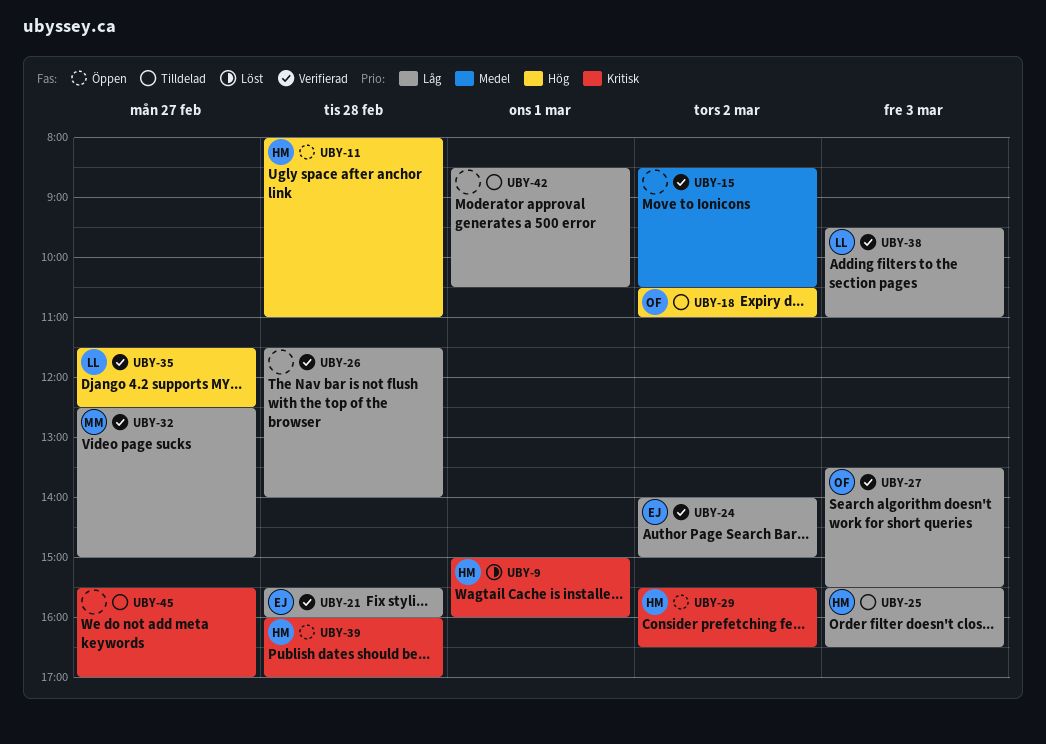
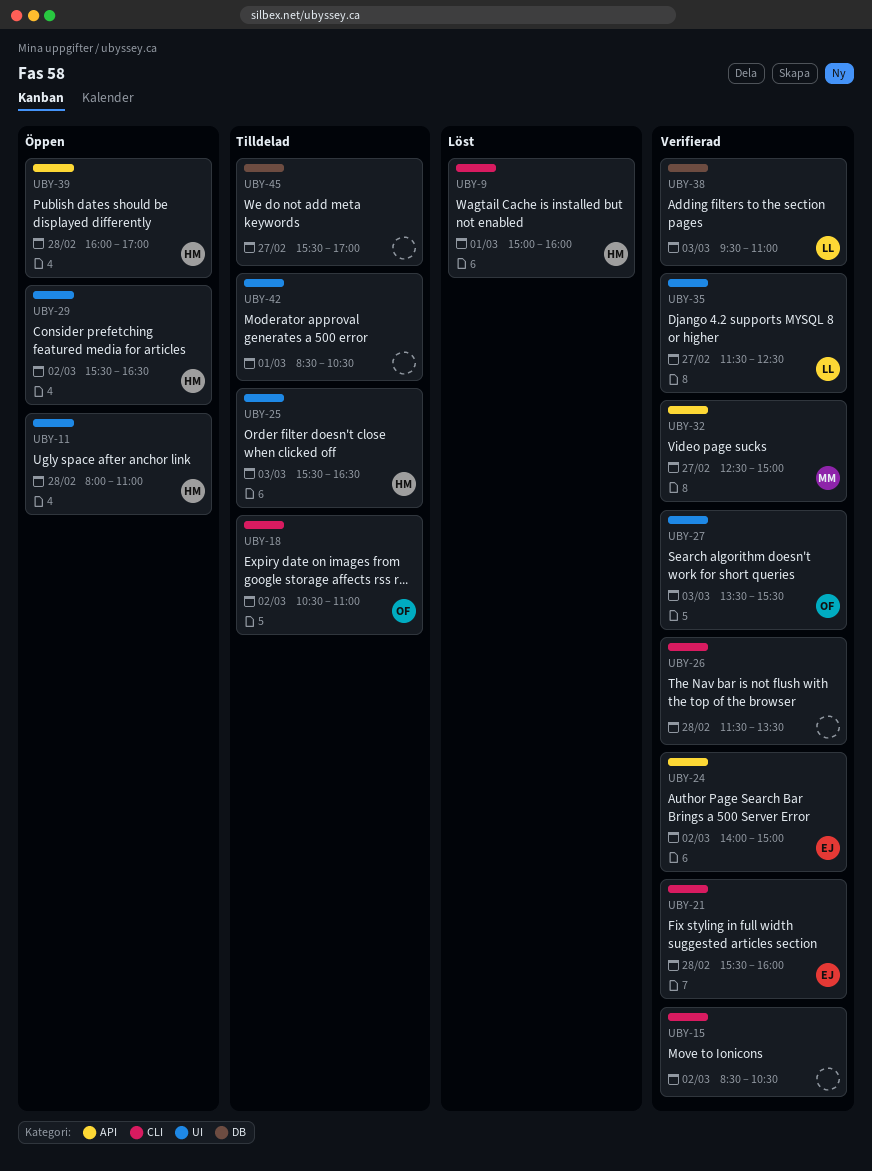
UBY-26, ends: 14:00 -> 13:30

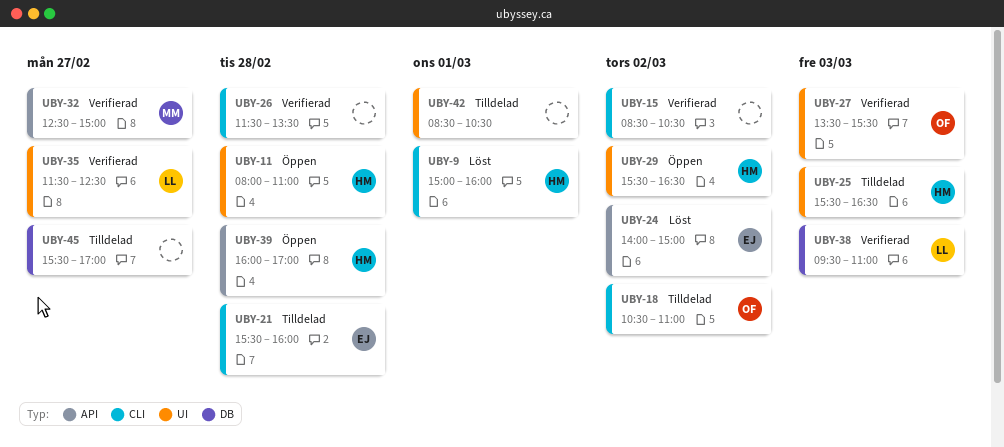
UBY-21, status: Verifierad -> Tilldelad
UBY-24, status: Verifierad -> Löst

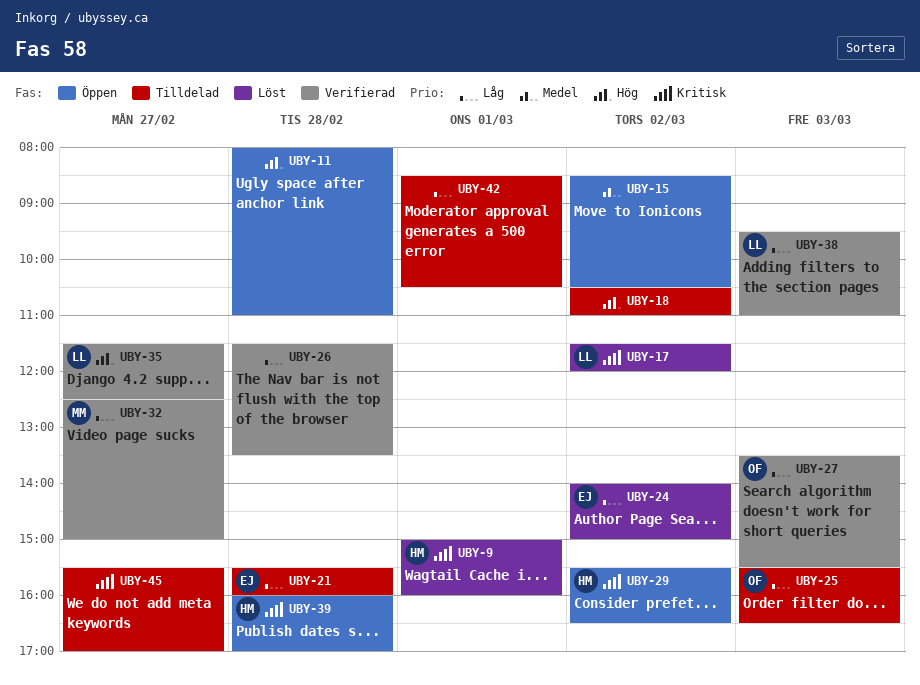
UBY-11, owner: HM -> none
UBY-15, status: Verifierad -> Öppen
UBY-17: none -> present
UBY-18, owner: OF -> none
UBY-25, owner: HM -> OF

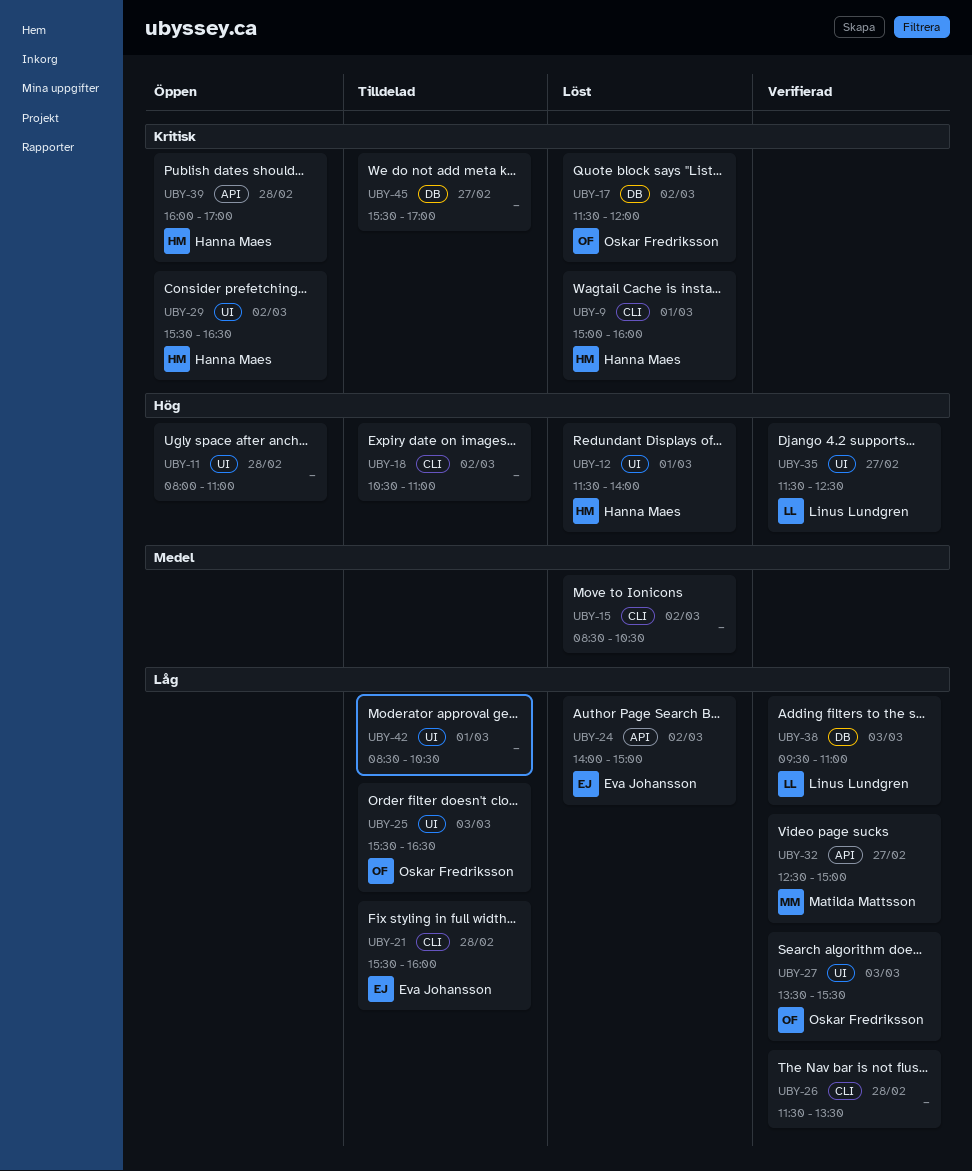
UBY-12: none -> present
UBY-15, status: Öppen -> Löst
UBY-17, owner: Linus Lundgren -> Oskar Fredriksson

